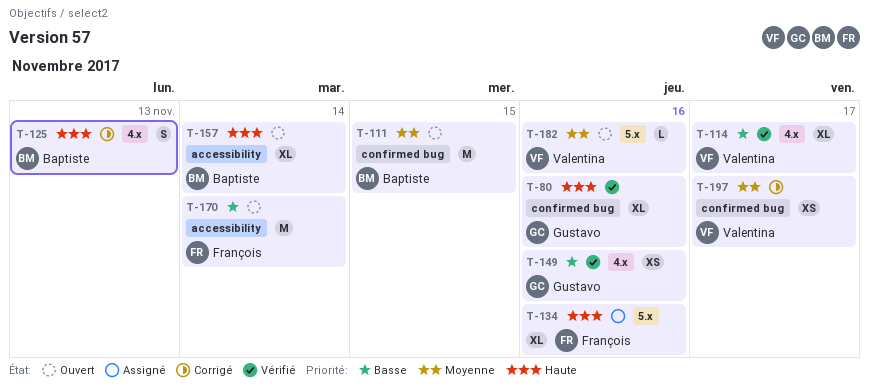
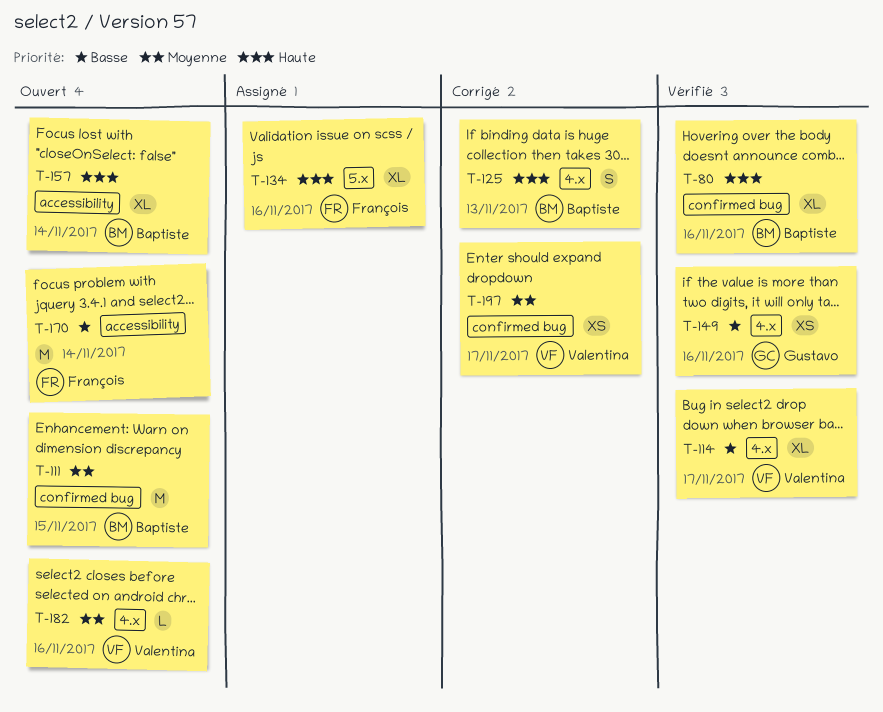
T-80, owner: Gustavo -> Baptiste
T-182, label: 5.x -> 4.x

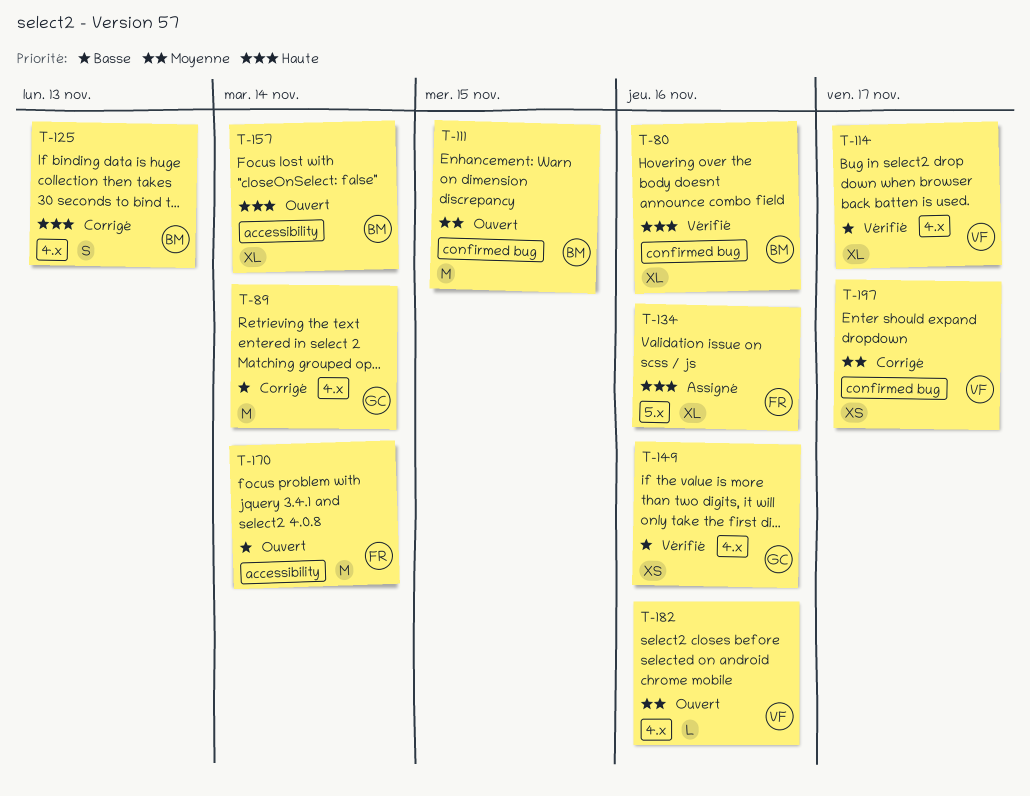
T-89: none -> present

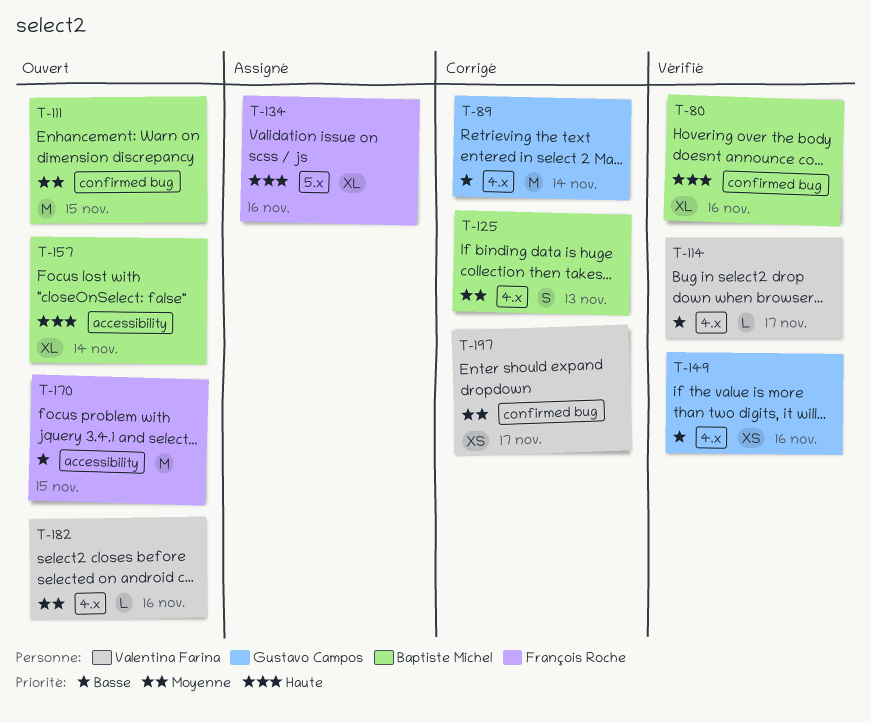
T-114, estimate: XL -> L
T-125, priority: Haute -> Moyenne
T-170, due: Nov 14 -> Nov 15

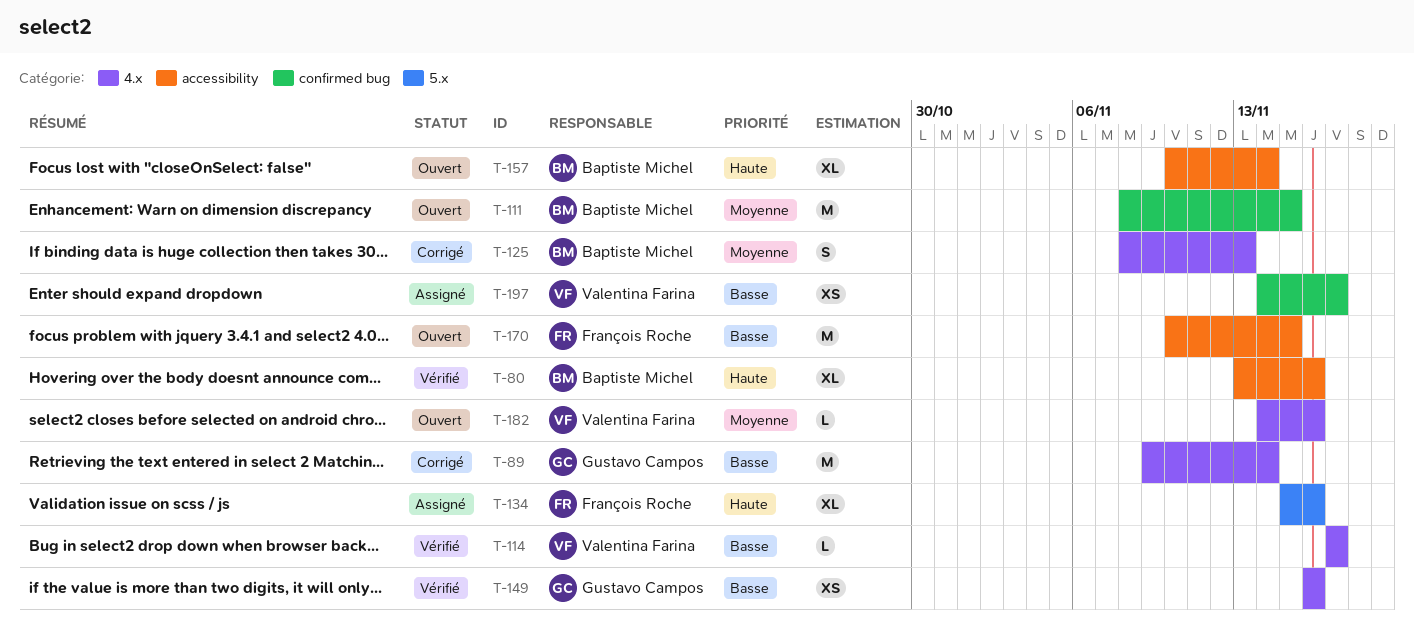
T-80, label: confirmed bug -> accessibility
T-197, status: Corrigé -> Assigné
T-197, priority: Moyenne -> Basse

